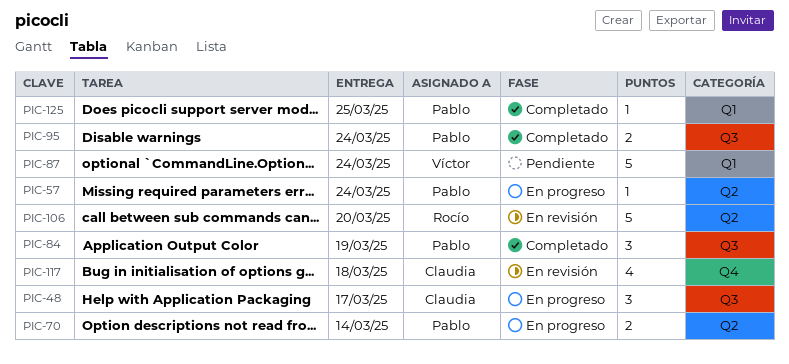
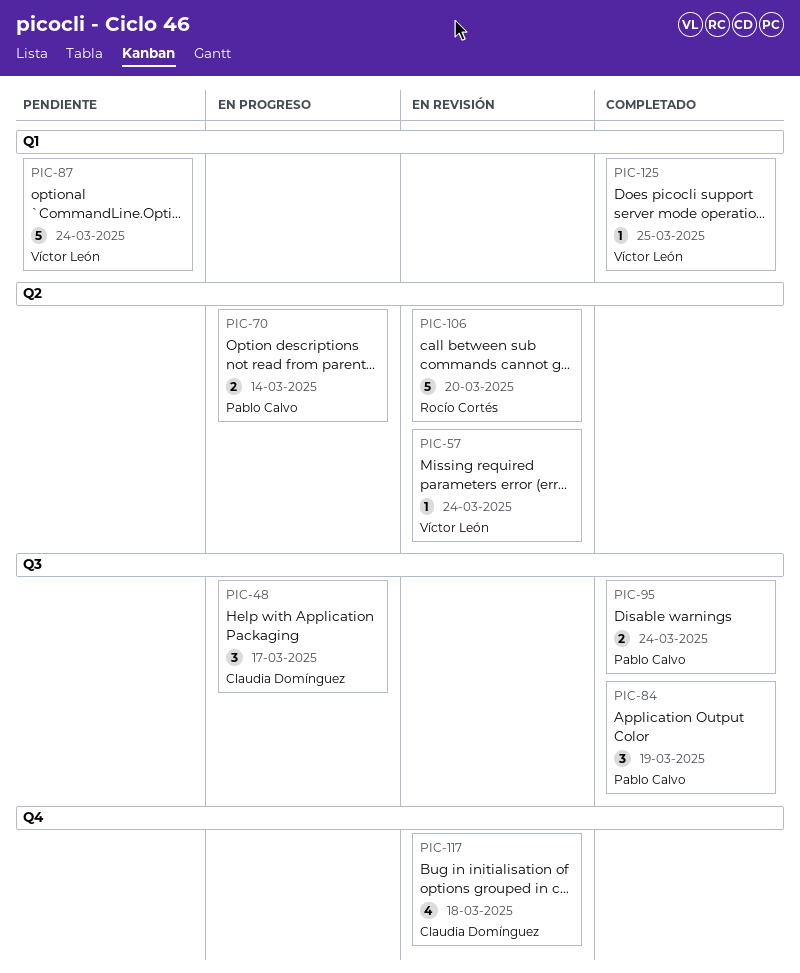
PIC-57, status: En progreso -> En revisión
PIC-57, owner: Pablo Calvo -> Víctor León
PIC-125, owner: Pablo Calvo -> Víctor León

